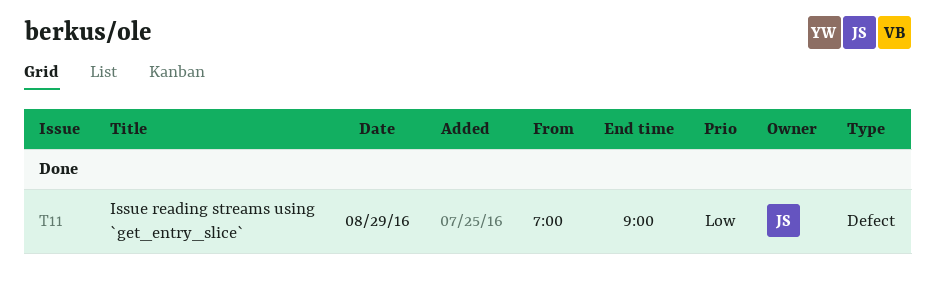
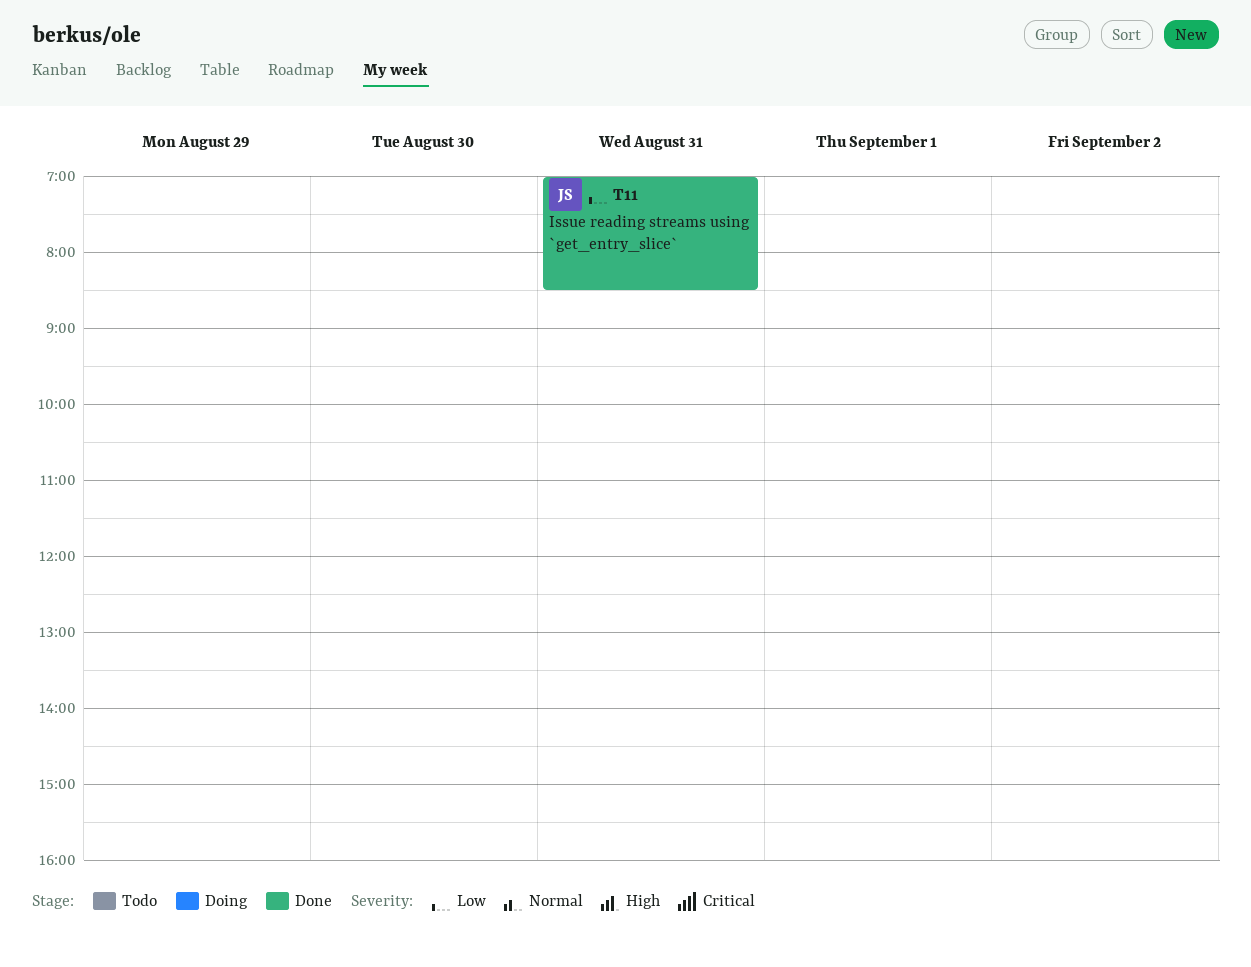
T11, day: Aug 29 -> Aug 31
T11, ends: 09:00 -> 08:30

